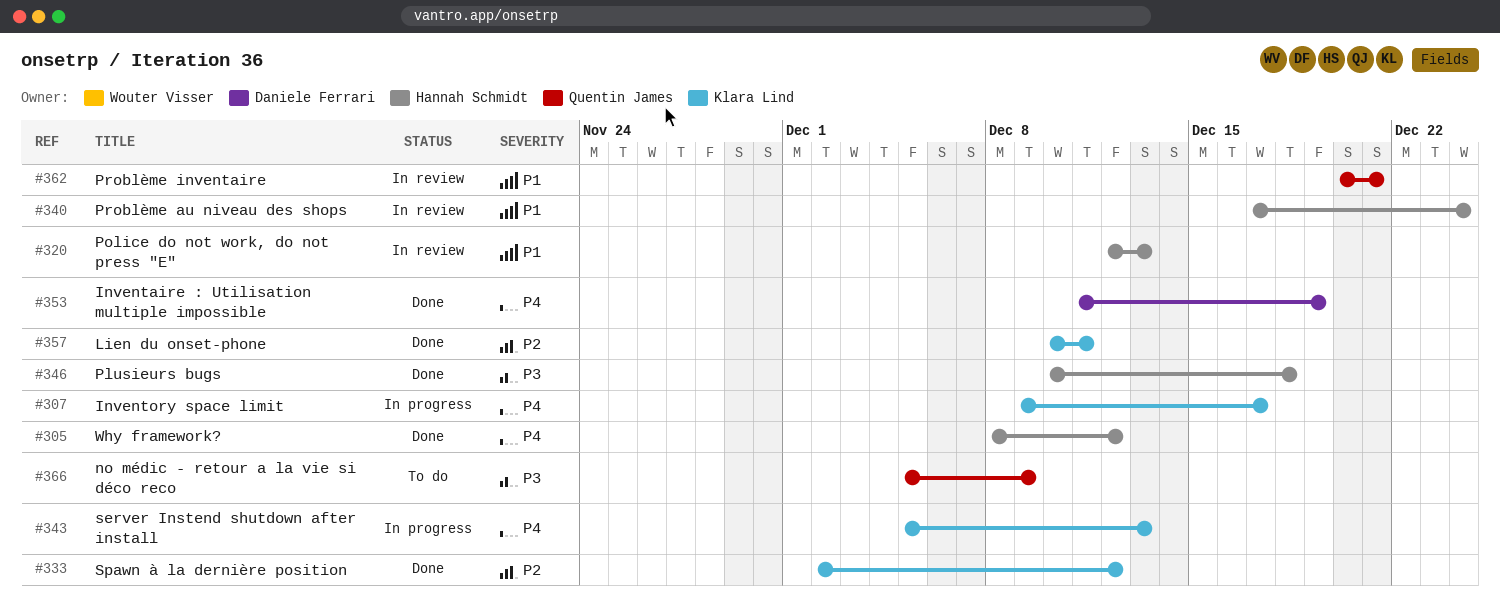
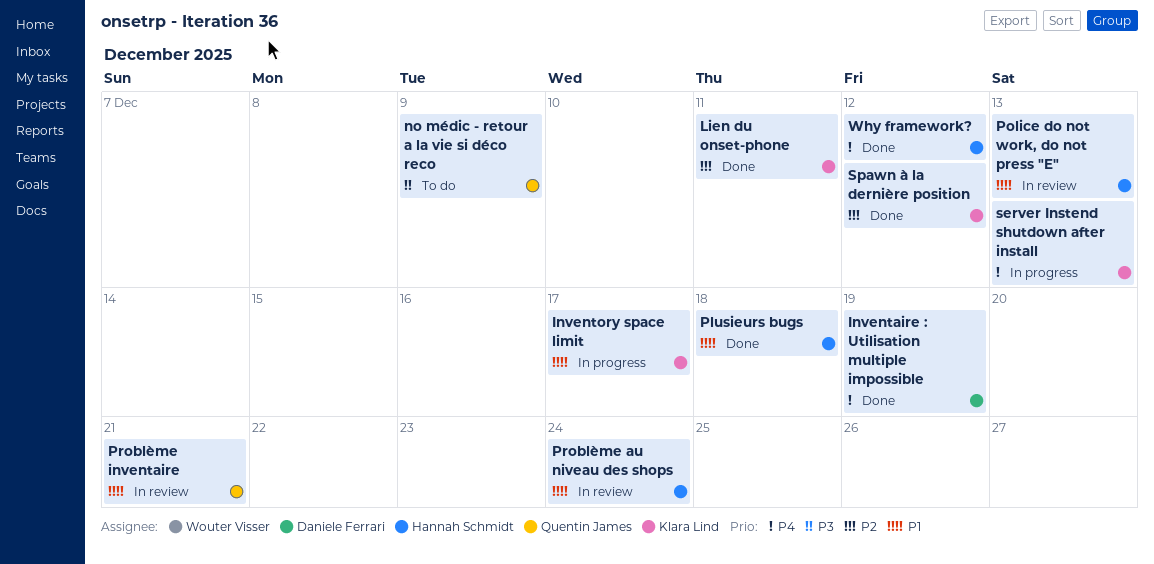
Inventory space limit, priority: P4 -> P1
Plusieurs bugs, priority: P3 -> P1

